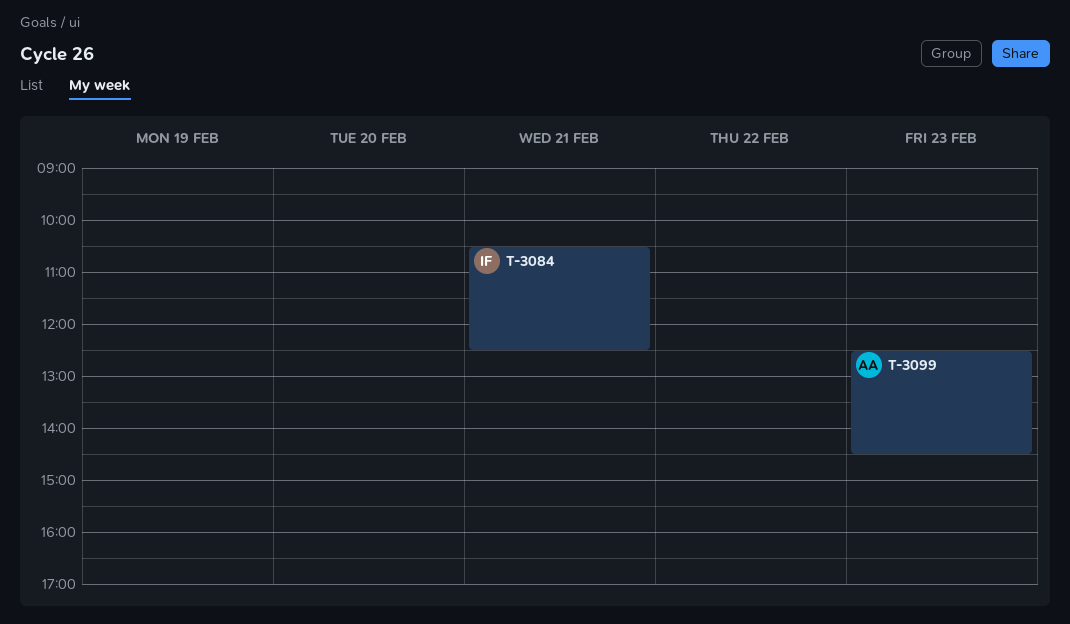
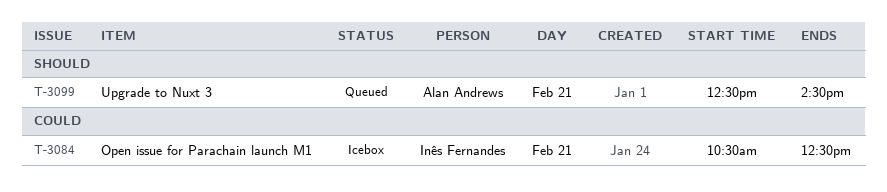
T-3099, day: Feb 23 -> Feb 21

